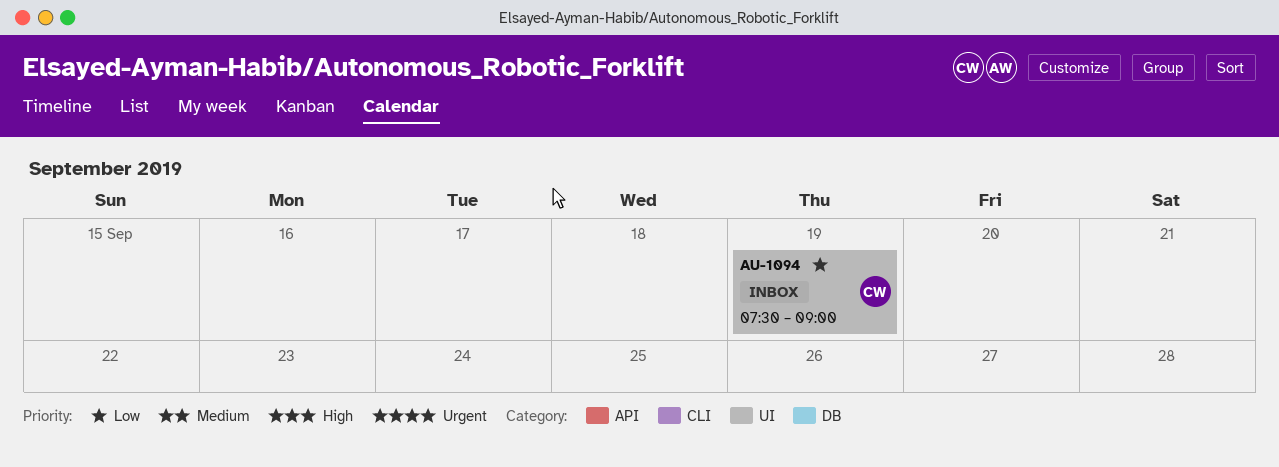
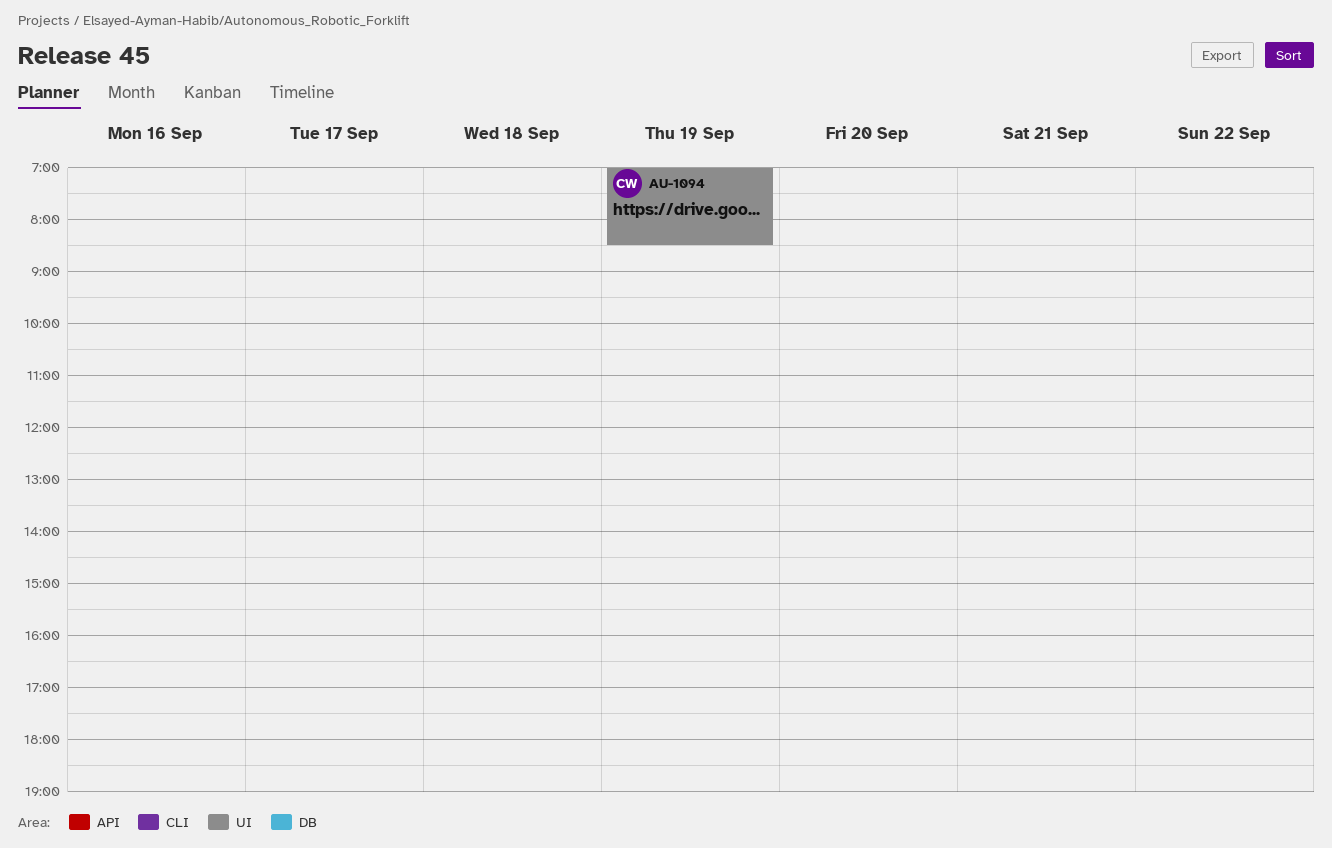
AU-1094, begins: 07:30 -> 07:00
AU-1094, ends: 09:00 -> 08:30

